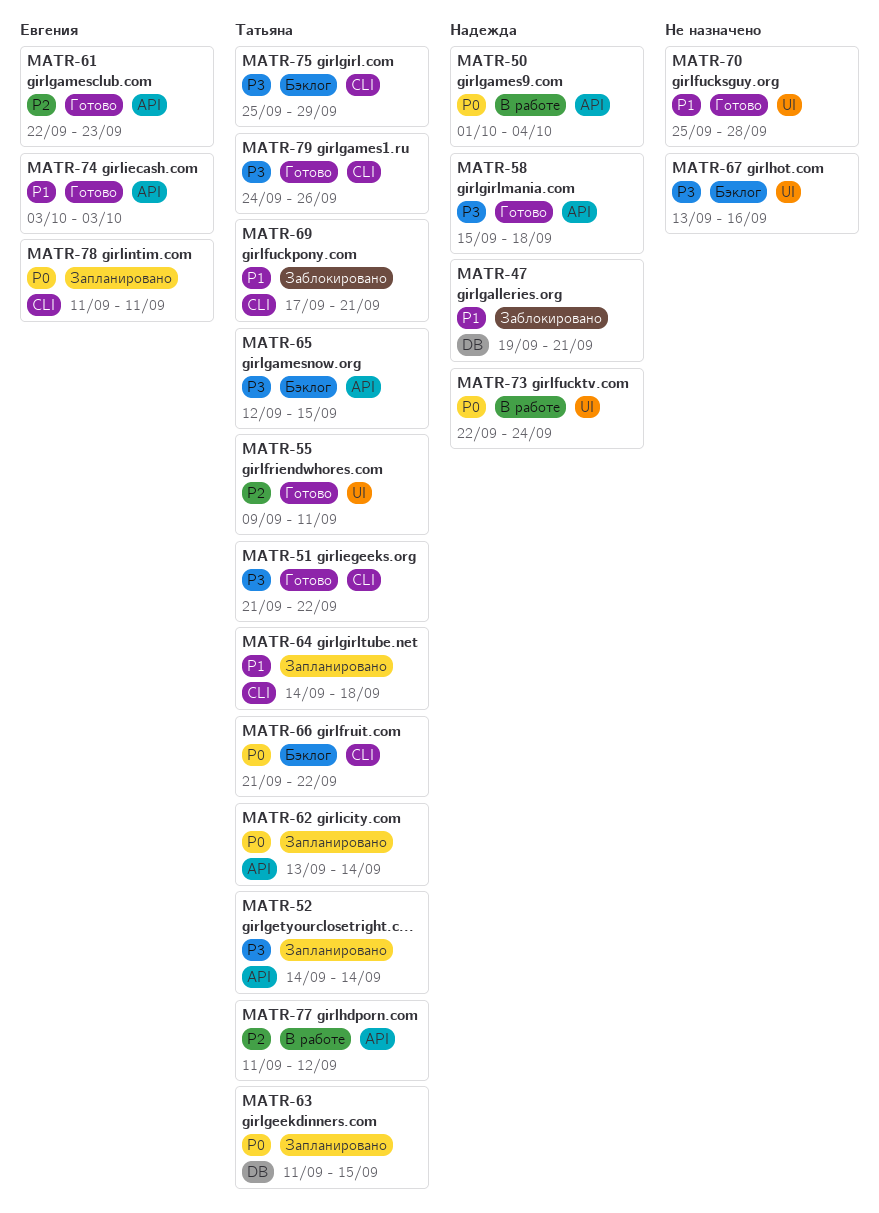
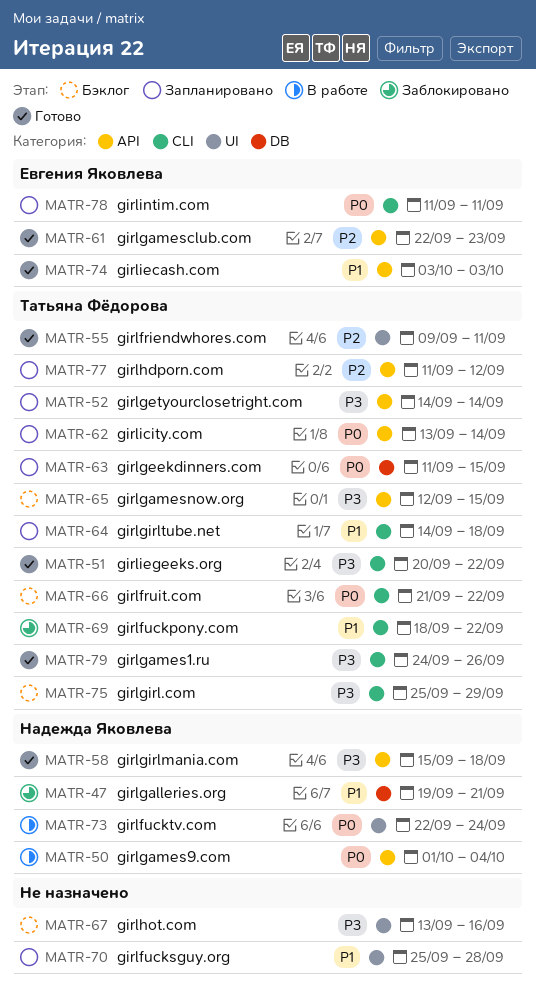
MATR-51, start: Sep 21 -> Sep 20
MATR-69, start: Sep 17 -> Sep 18
MATR-69, due: Sep 21 -> Sep 22
MATR-70, status: Готово -> Запланировано
MATR-77, status: В работе -> Запланировано

